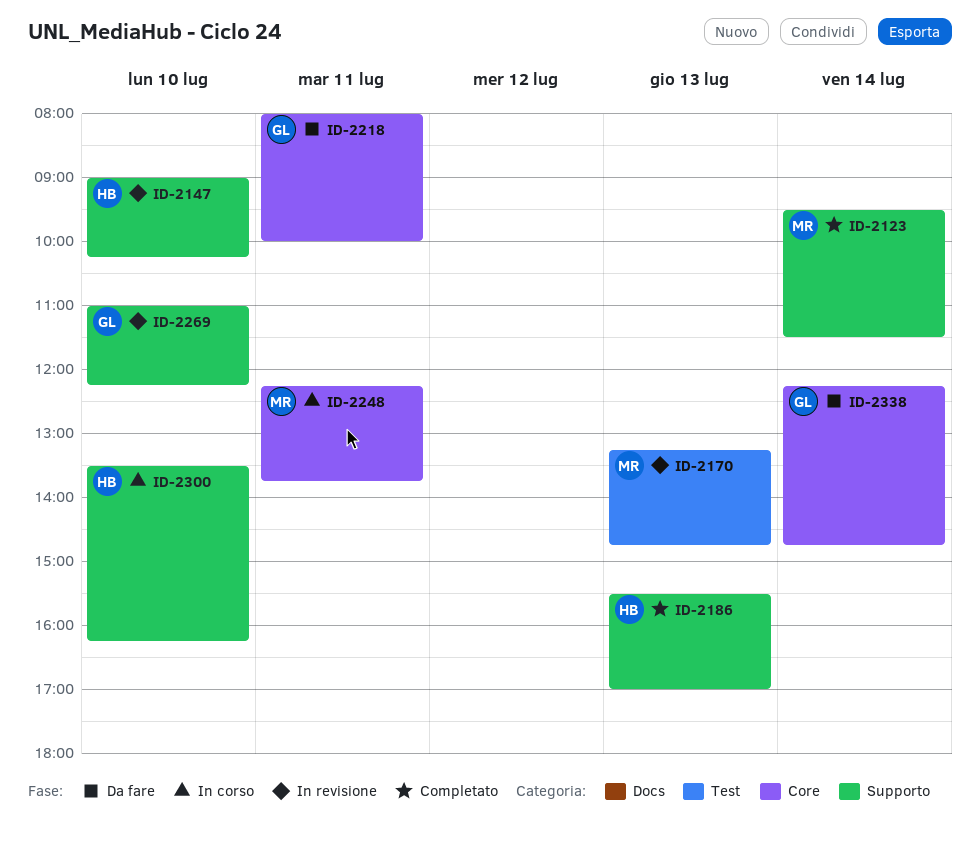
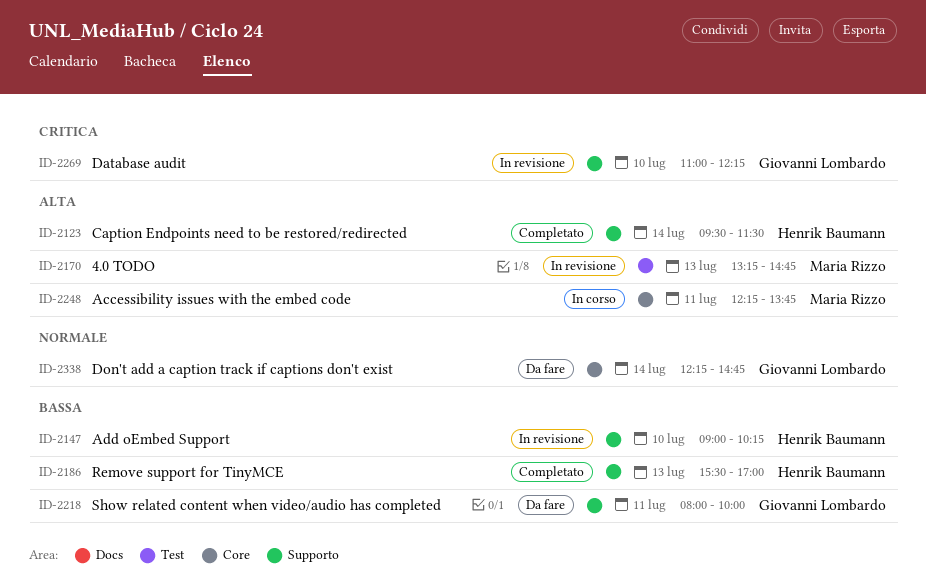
ID-2123, owner: Maria Rizzo -> Henrik Baumann
ID-2218, label: Core -> Supporto
ID-2300: present -> none

